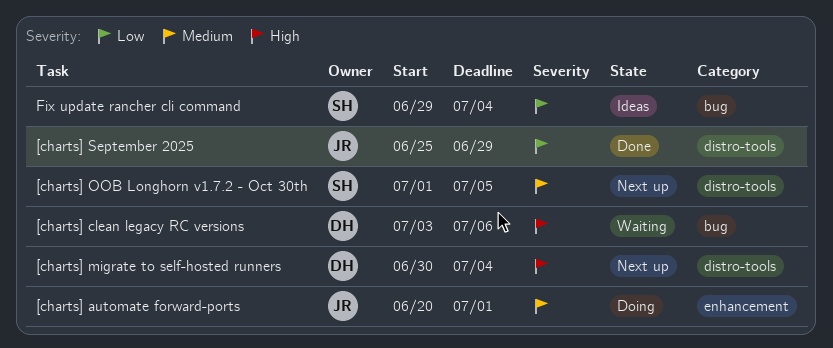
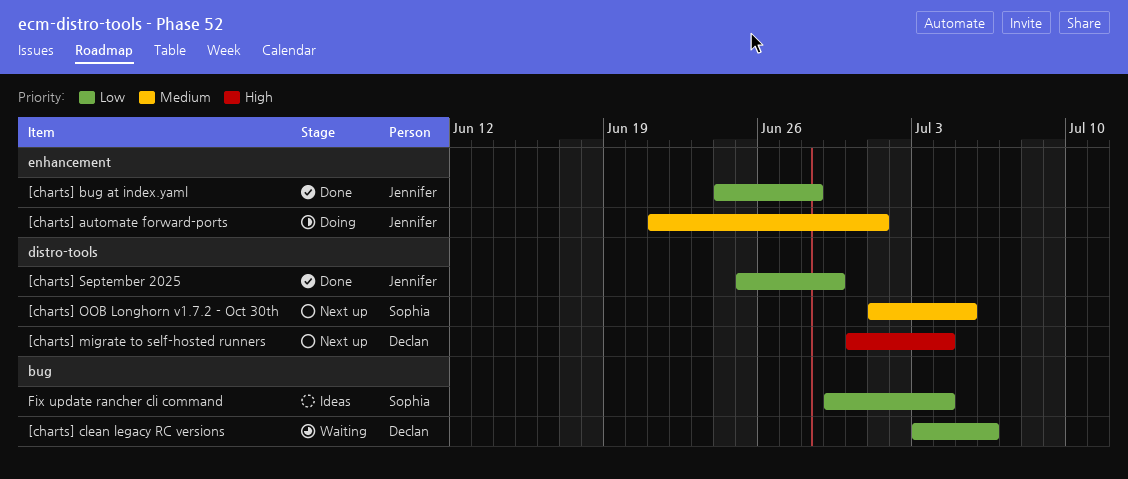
[charts] automate forward-ports, start: Jun 20 -> Jun 21
[charts] bug at index.yaml: none -> present
[charts] clean legacy RC versions, priority: High -> Low

